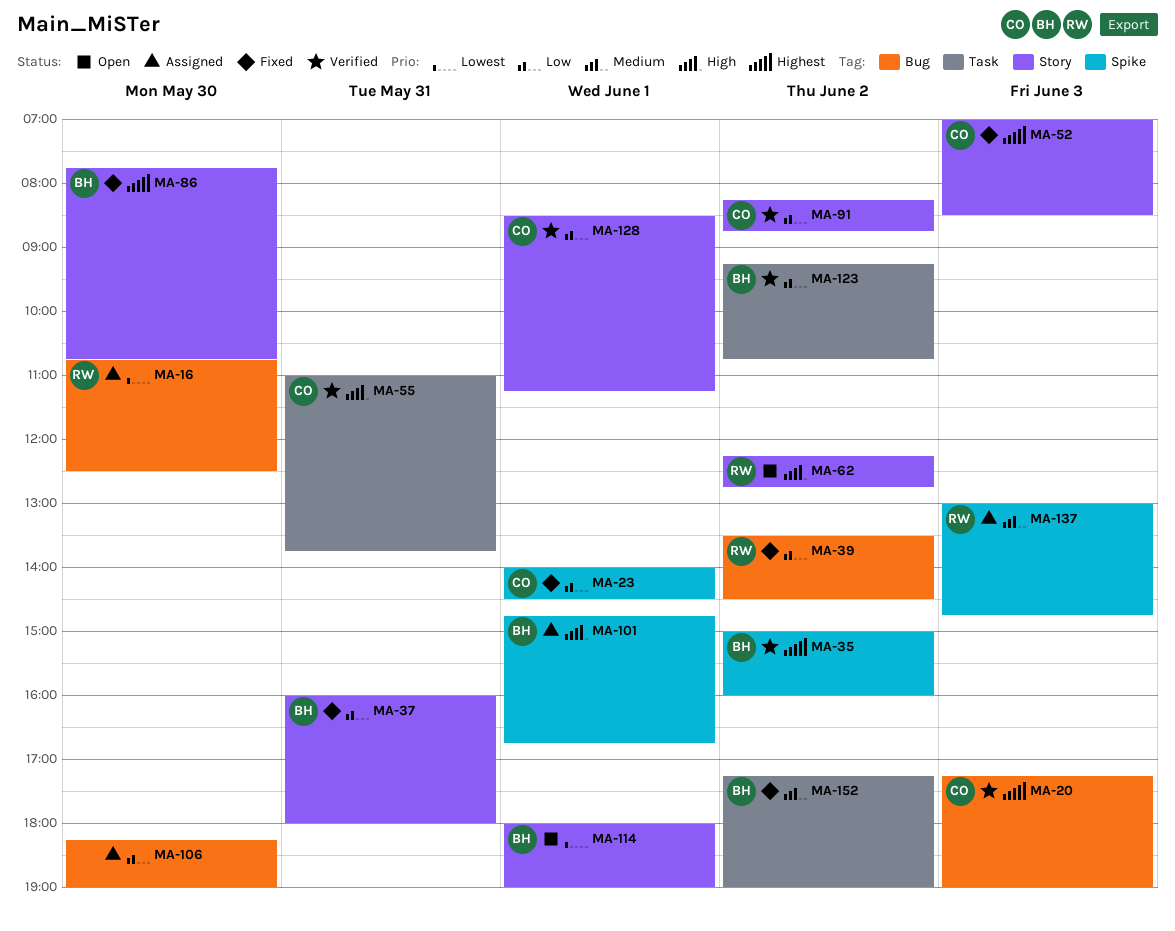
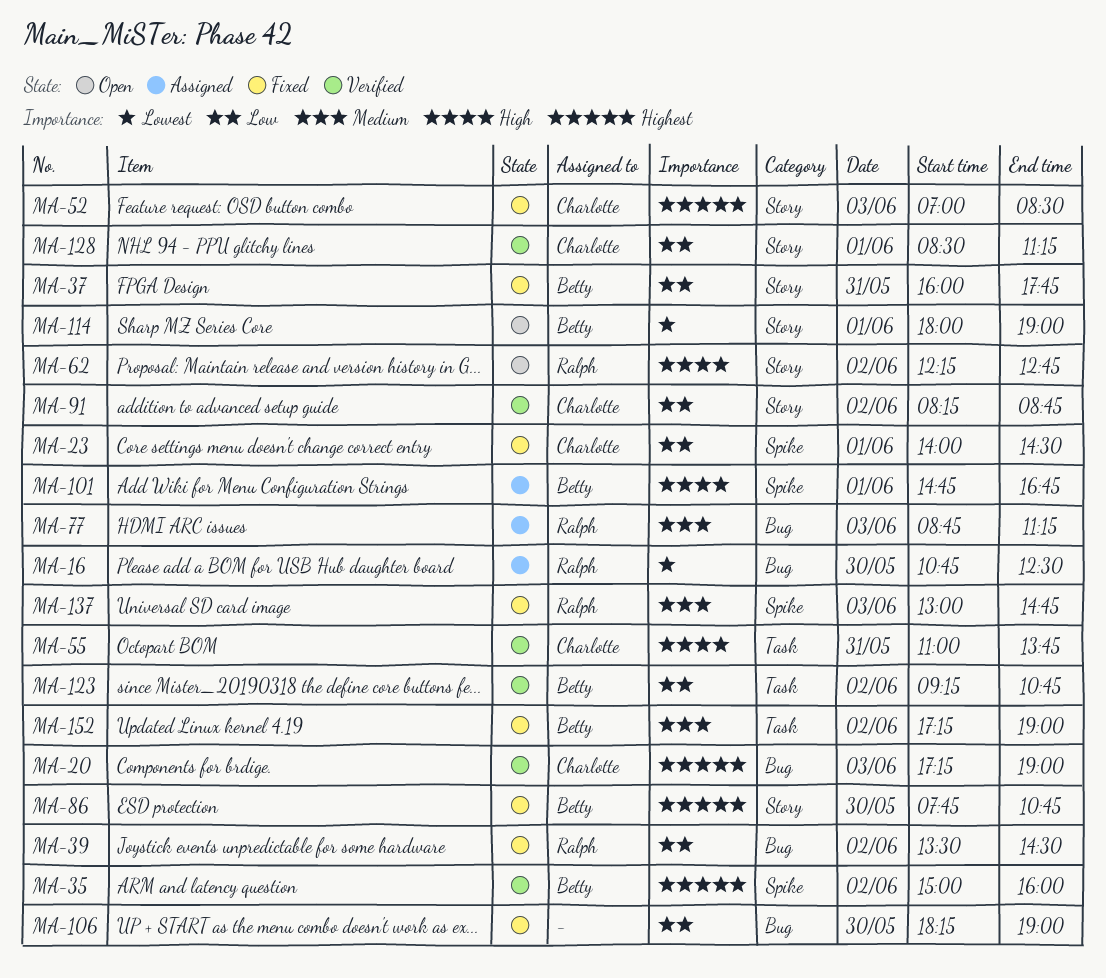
MA-37, ends: 18:00 -> 17:45
MA-77: none -> present
MA-106, status: Assigned -> Fixed
MA-137, status: Assigned -> Fixed

